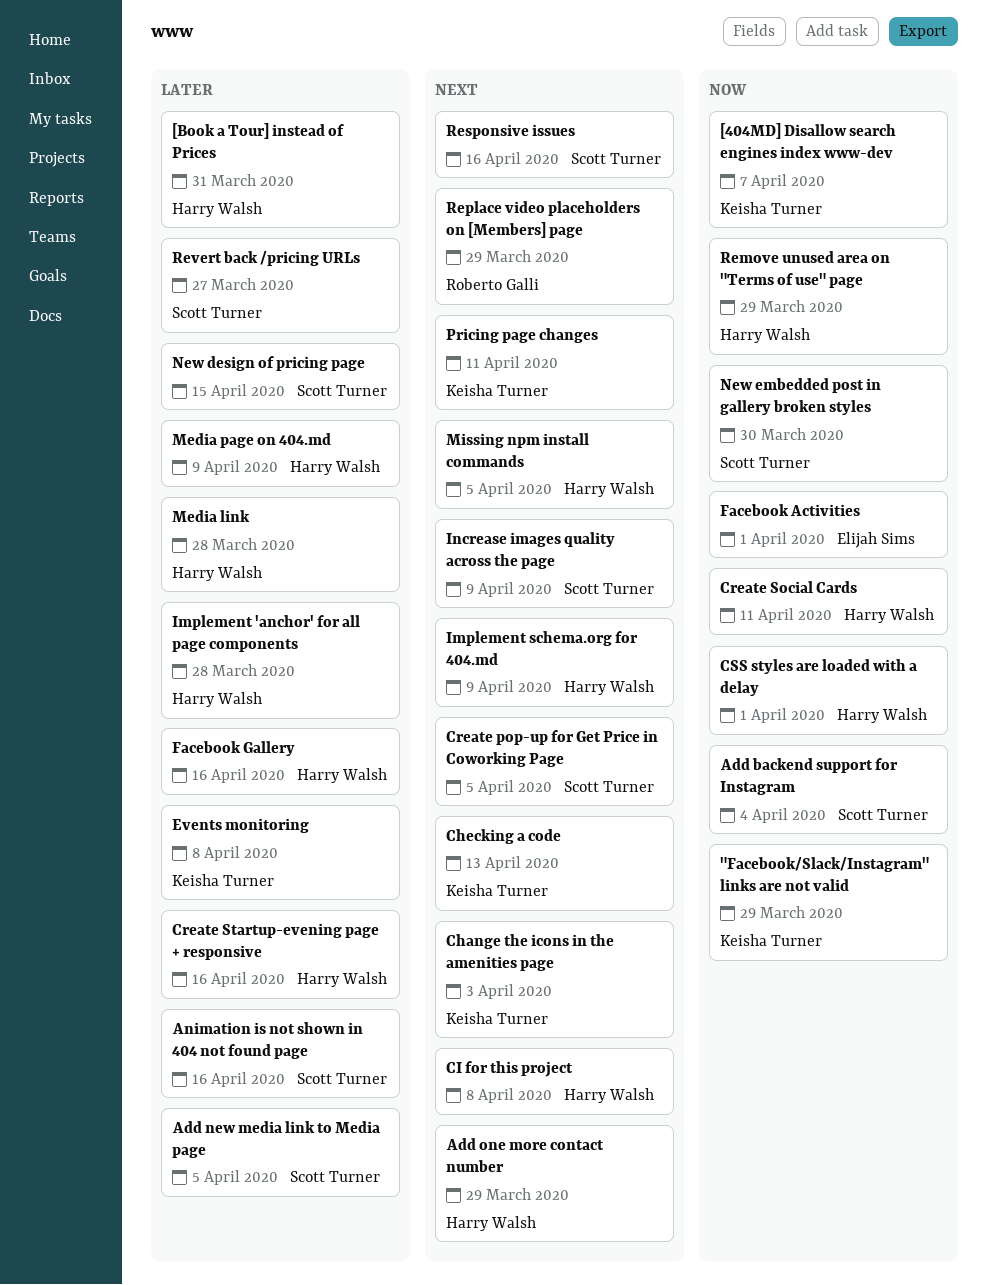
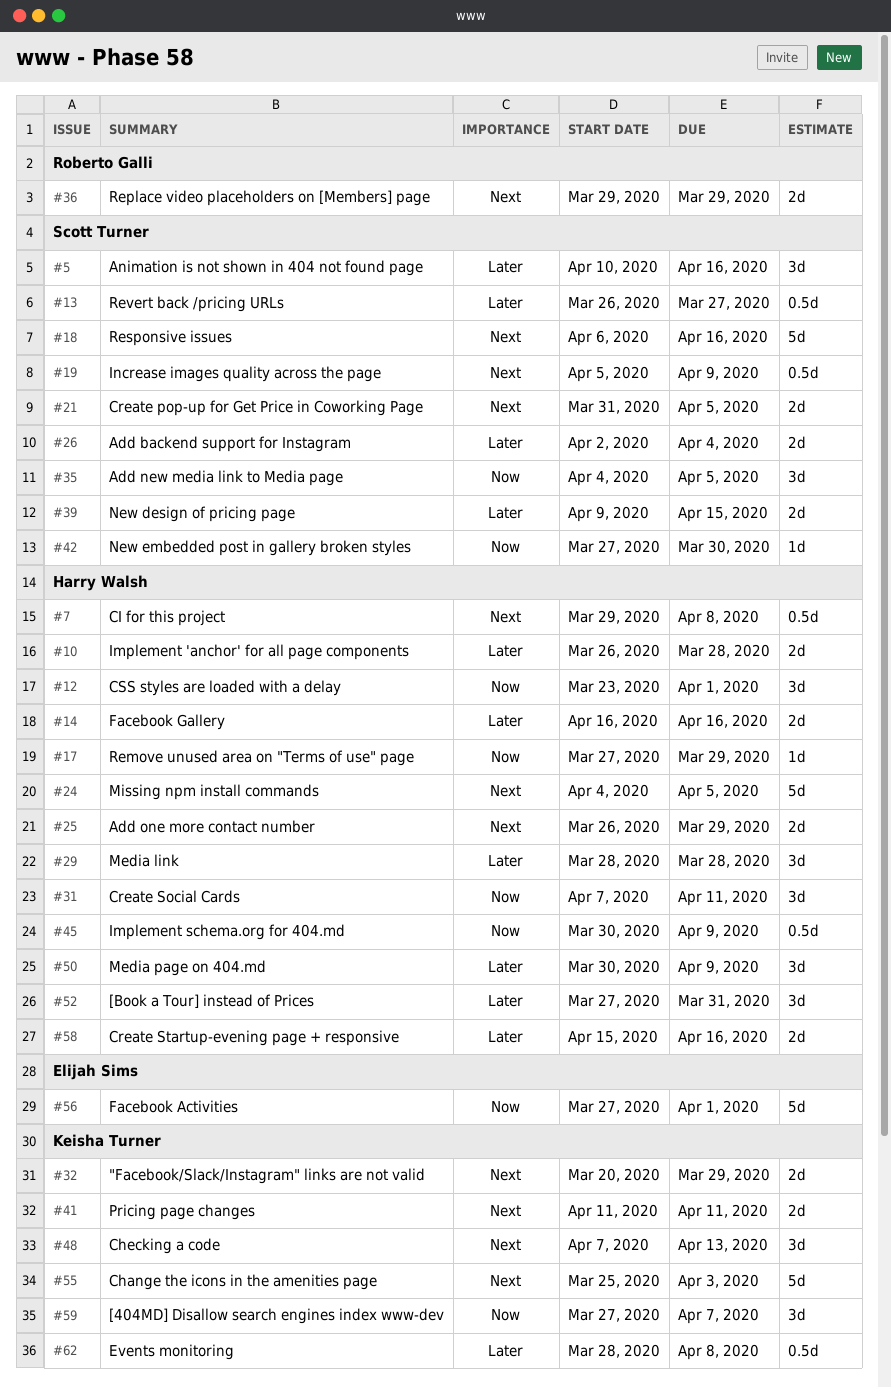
"Facebook/Slack/Instagram" links are not valid, priority: Now -> Next
Add backend support for Instagram, priority: Now -> Later
Add new media link to Media page, priority: Later -> Now
Implement schema.org for 404.md, priority: Next -> Now

